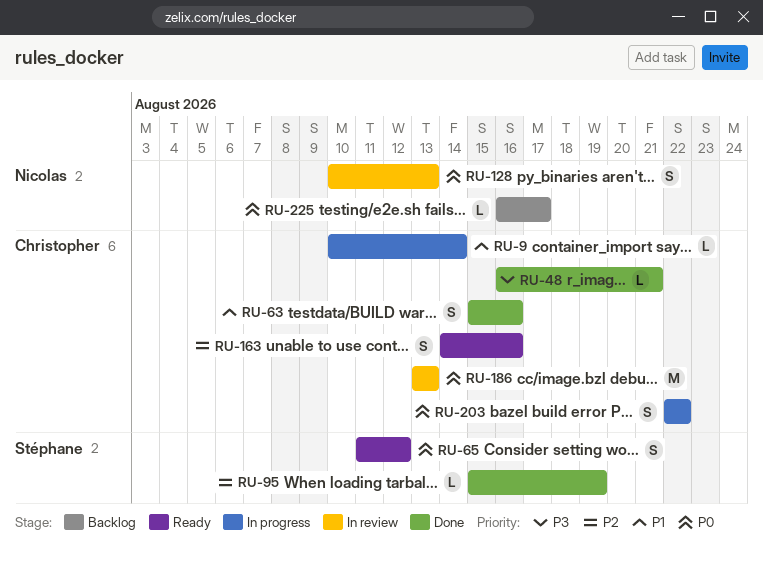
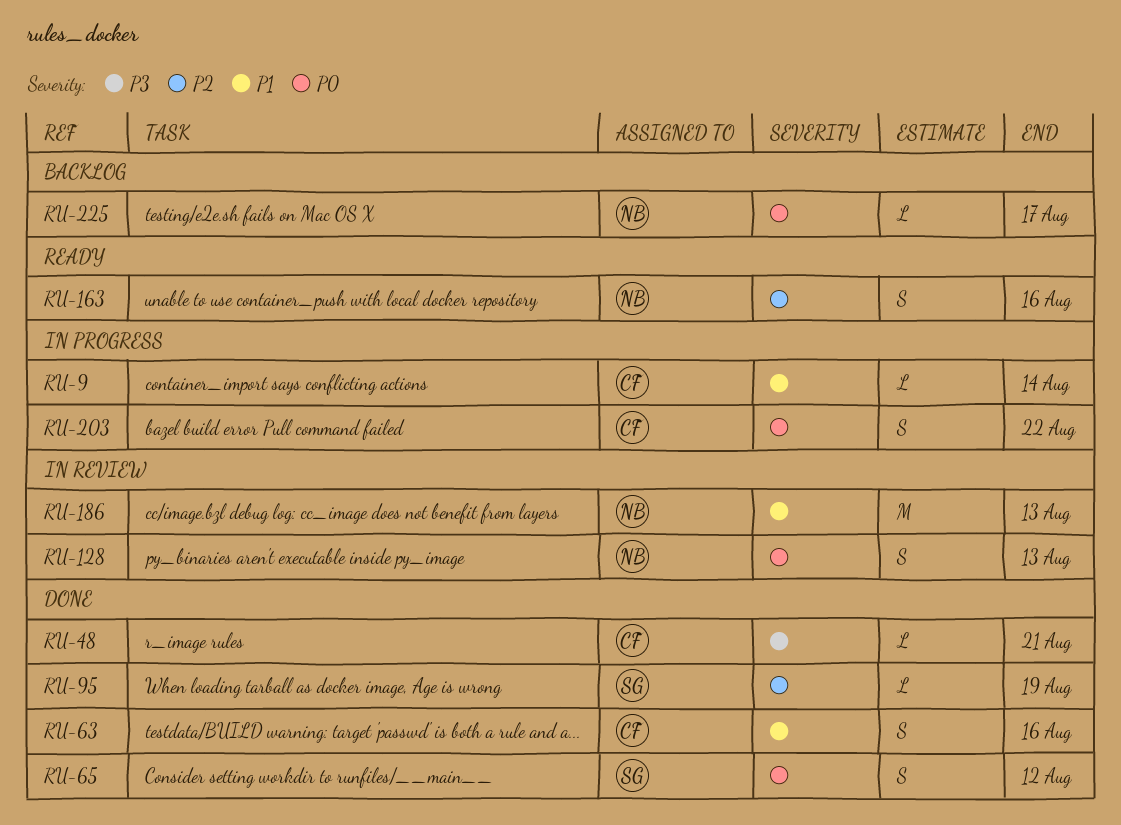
RU-65, status: Ready -> Done
RU-163, owner: Christopher -> Nicolas
RU-186, owner: Christopher -> Nicolas
RU-186, priority: P0 -> P1

